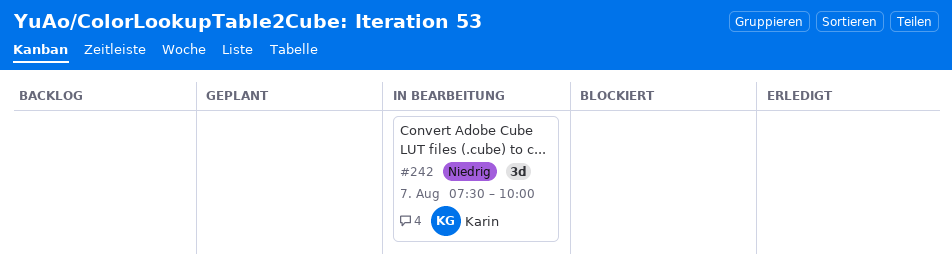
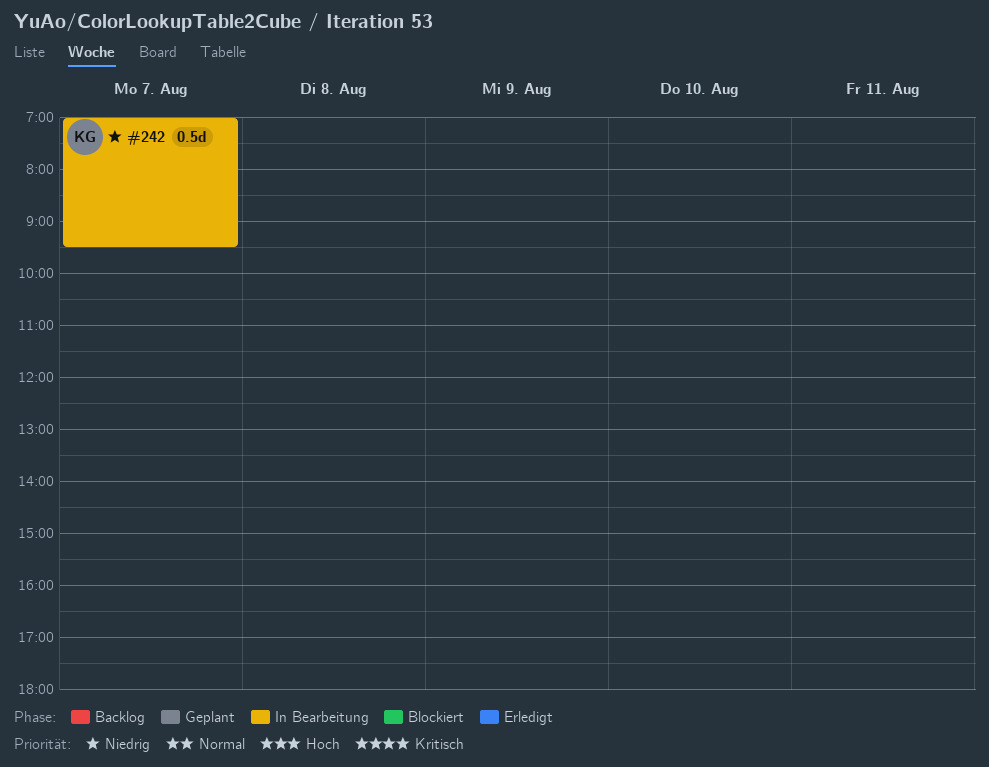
#242, estimate: 3d -> 0.5d
#242, begins: 07:30 -> 07:00
#242, ends: 10:00 -> 09:30

